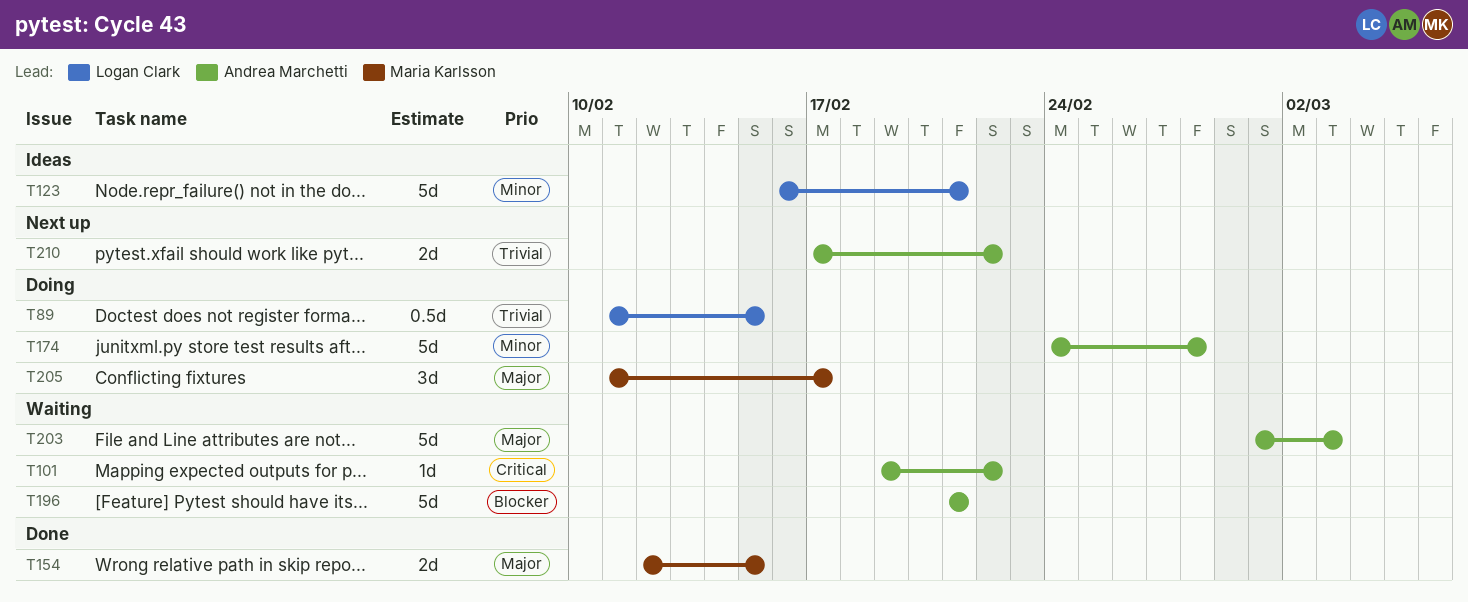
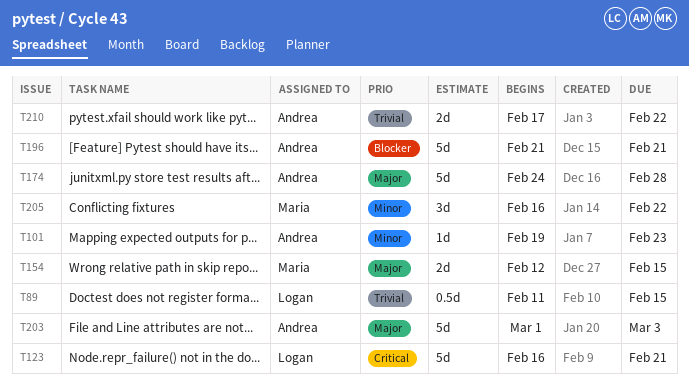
T101, priority: Critical -> Minor
T101, due: Feb 22 -> Feb 23
T123, priority: Minor -> Critical
T174, priority: Minor -> Major
T205, priority: Major -> Minor
T205, start: Feb 11 -> Feb 16
T205, due: Feb 17 -> Feb 22

